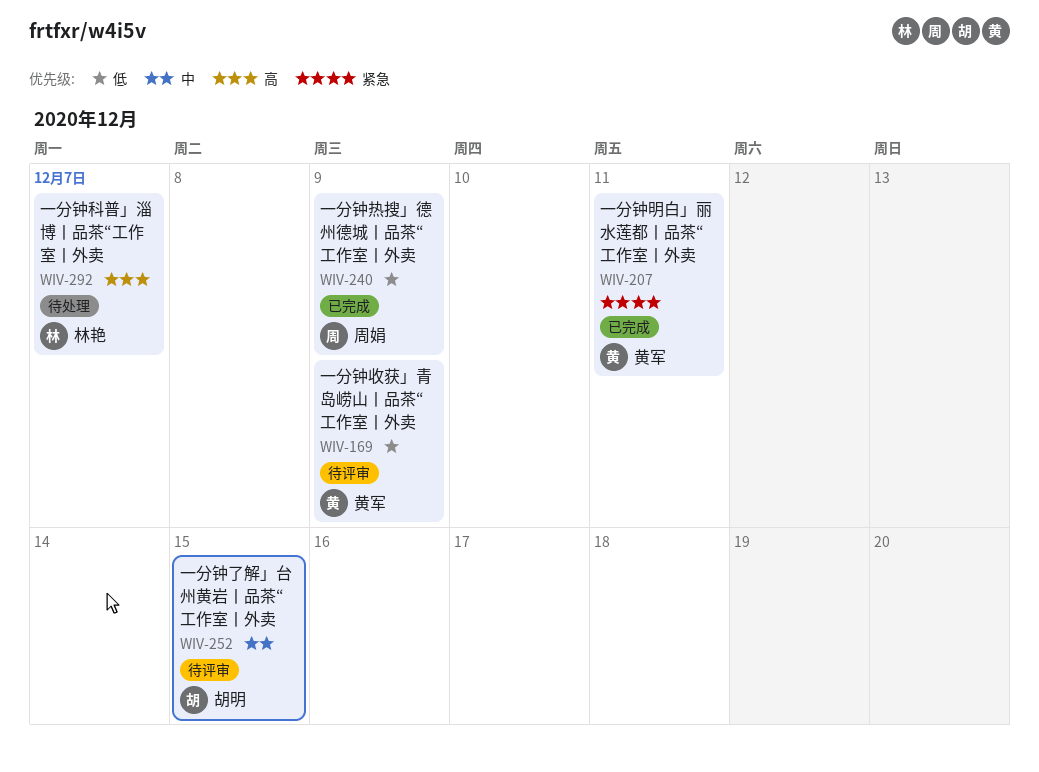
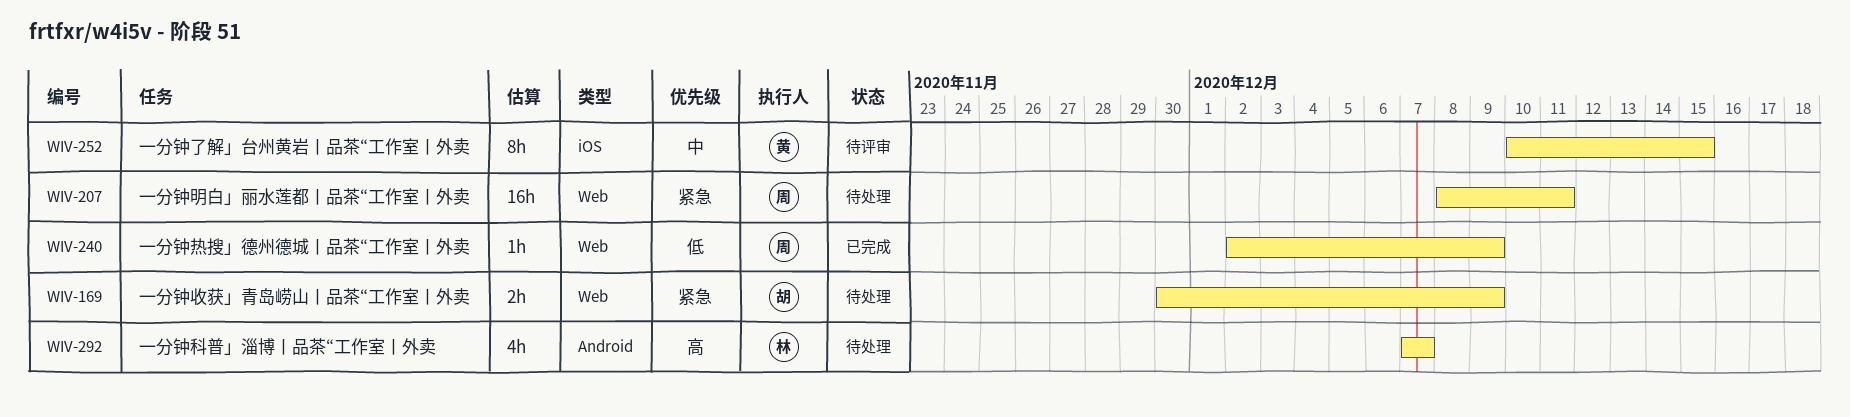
WIV-169, status: 待评审 -> 待处理
WIV-169, owner: 黄军 -> 胡明
WIV-169, priority: 低 -> 紧急
WIV-207, status: 已完成 -> 待处理
WIV-207, owner: 黄军 -> 周娟
WIV-252, owner: 胡明 -> 黄军

